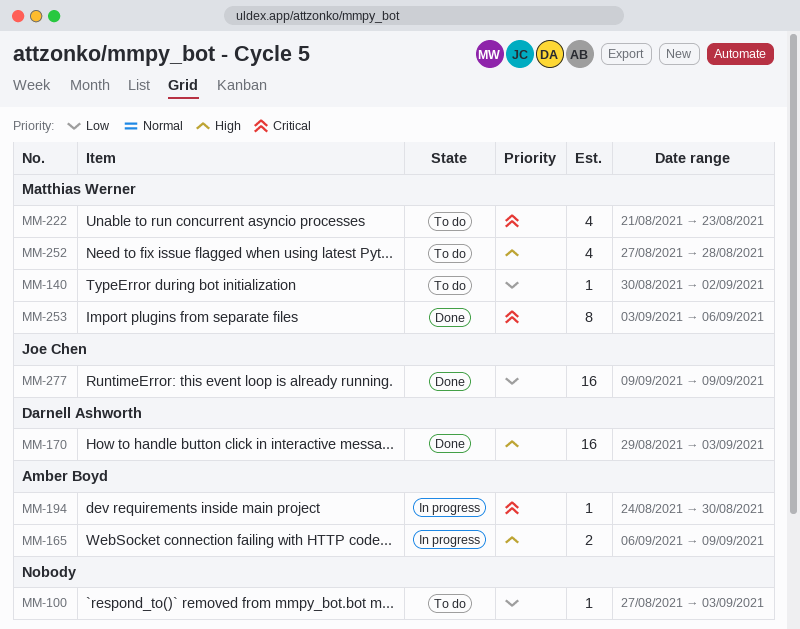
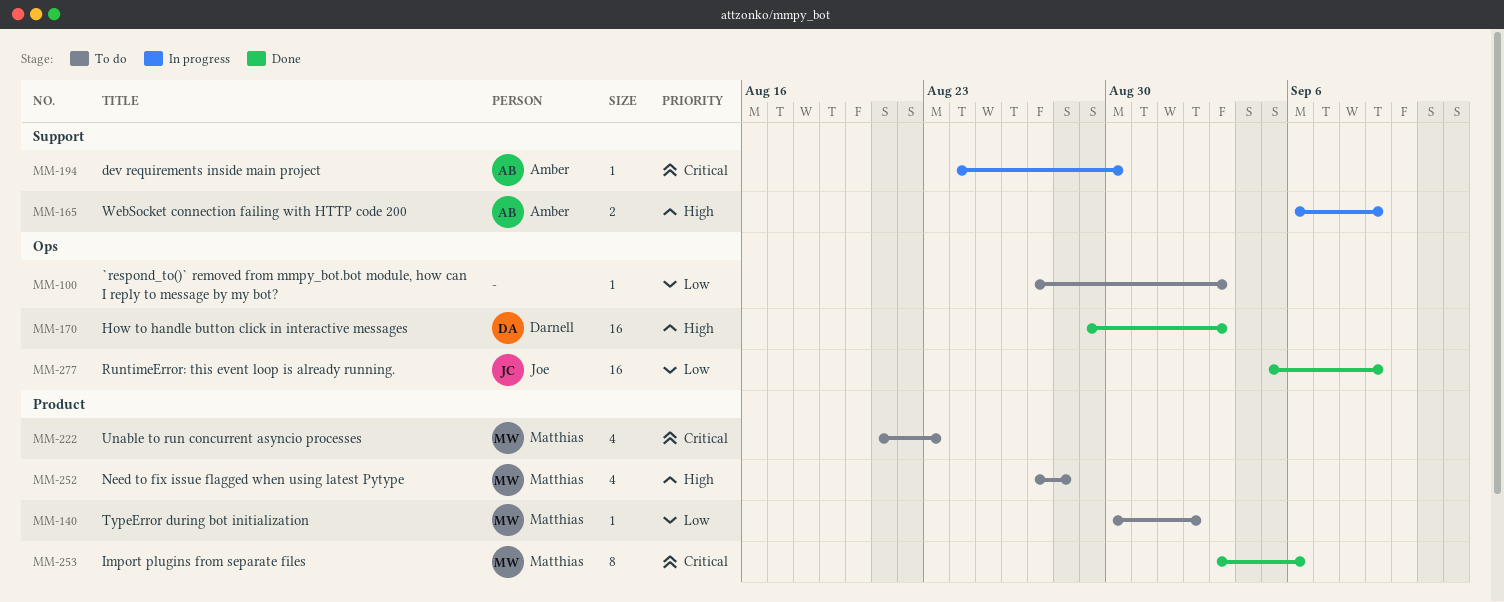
MM-277, start: Sep 9 -> Sep 5

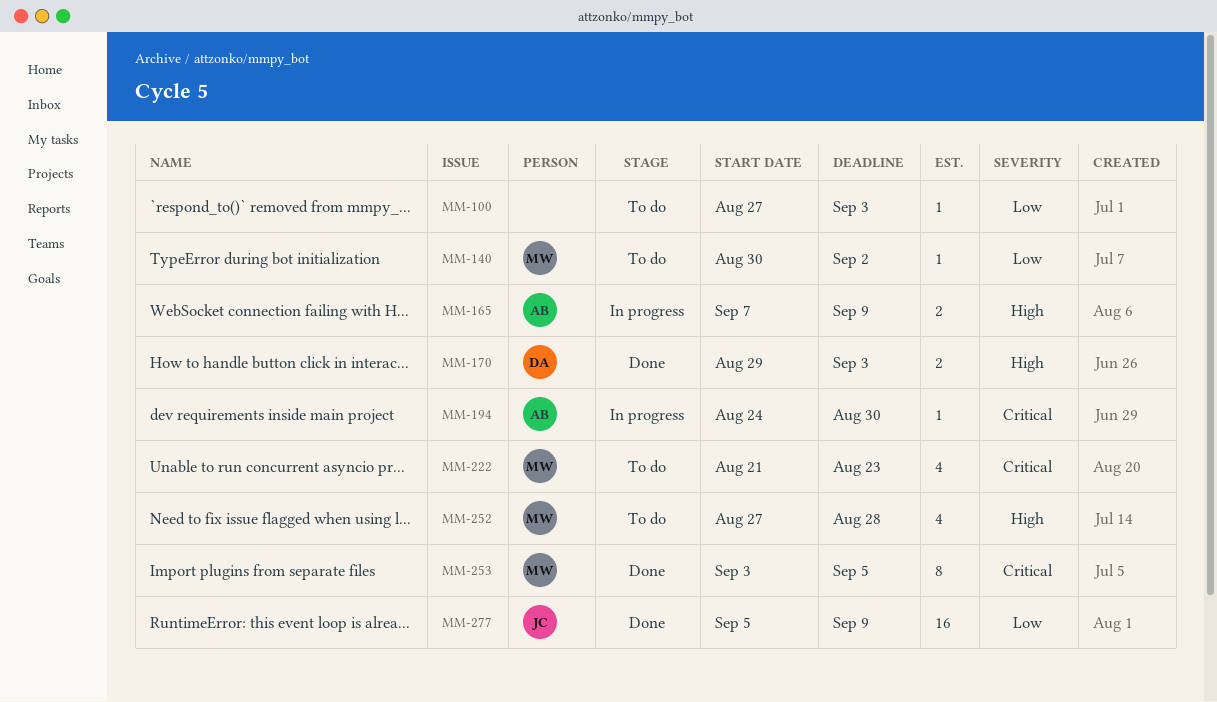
MM-165, start: Sep 6 -> Sep 7
MM-170, estimate: 16 -> 2
MM-253, due: Sep 6 -> Sep 5

